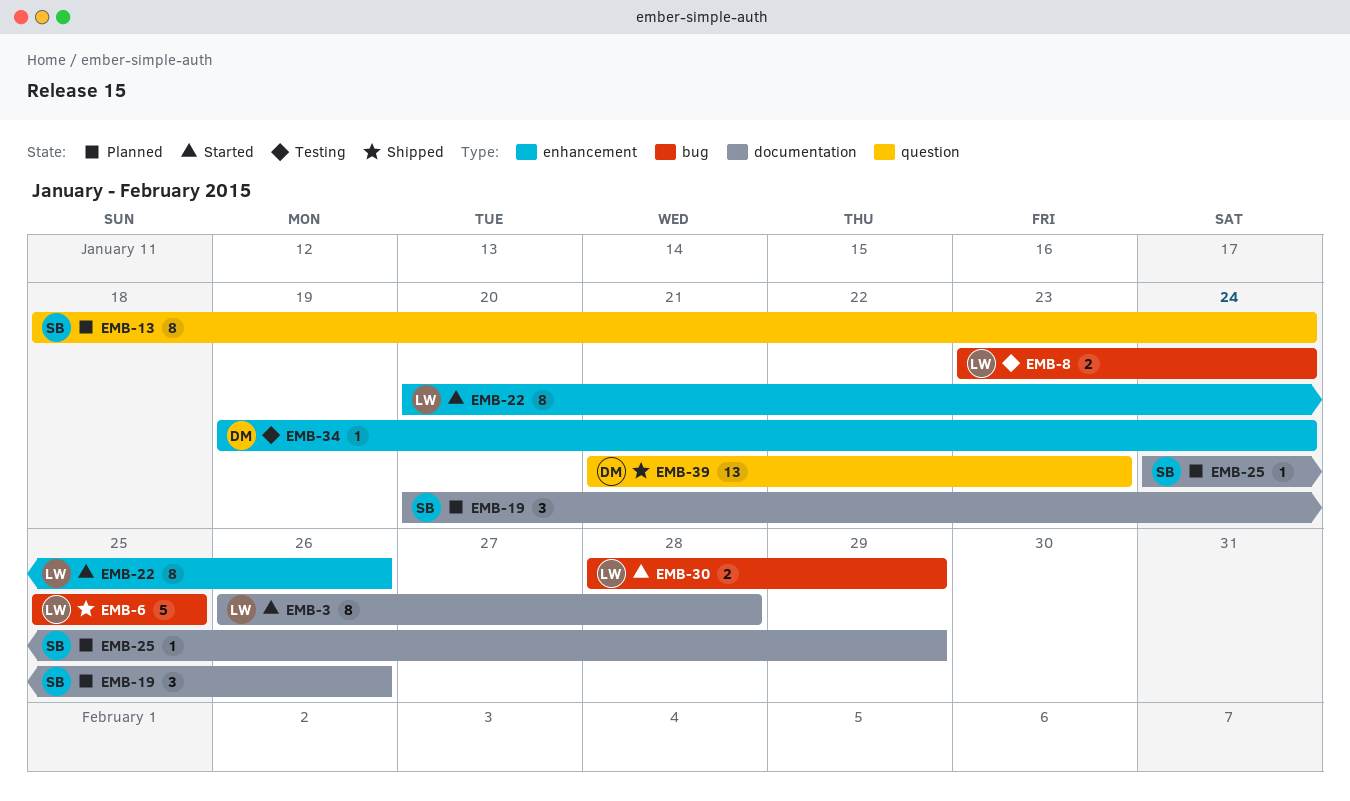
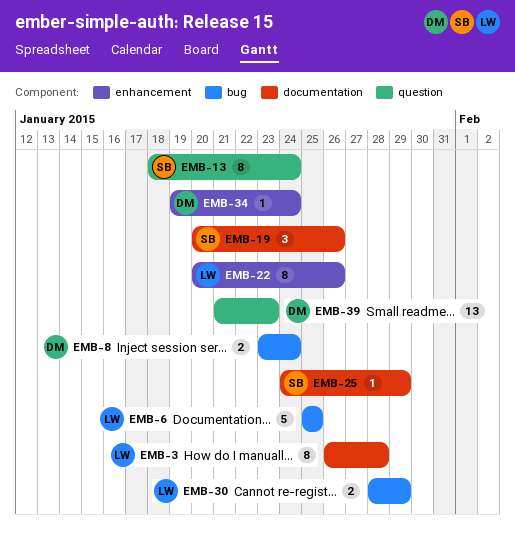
EMB-8, owner: LW -> DM

